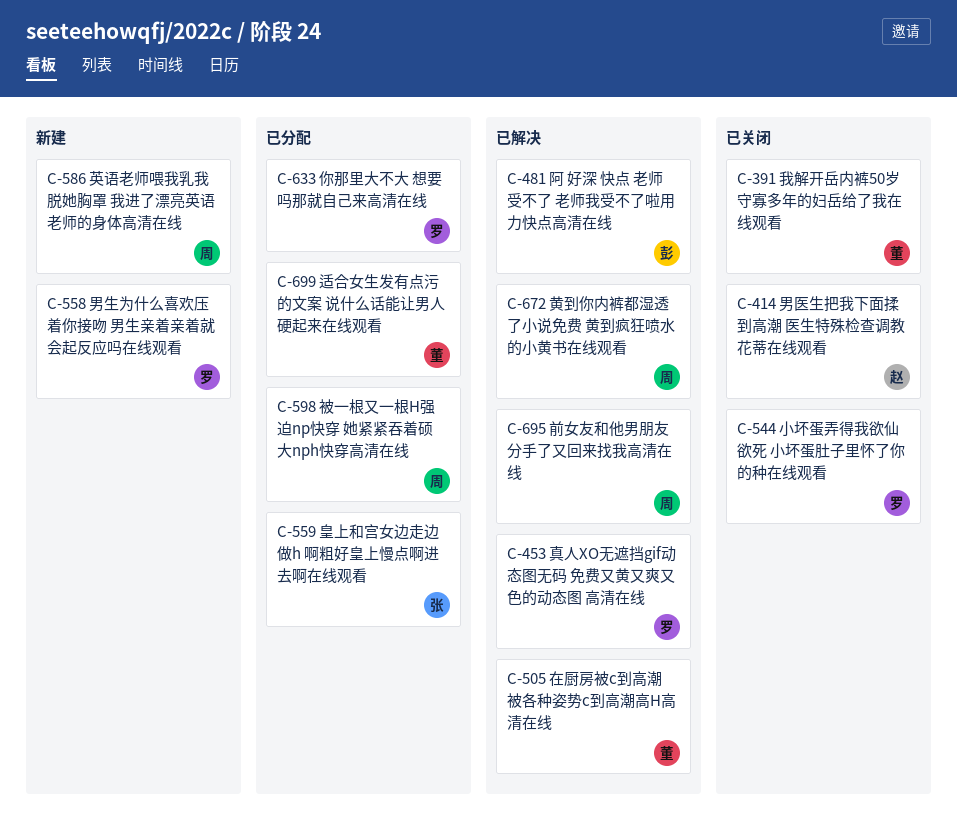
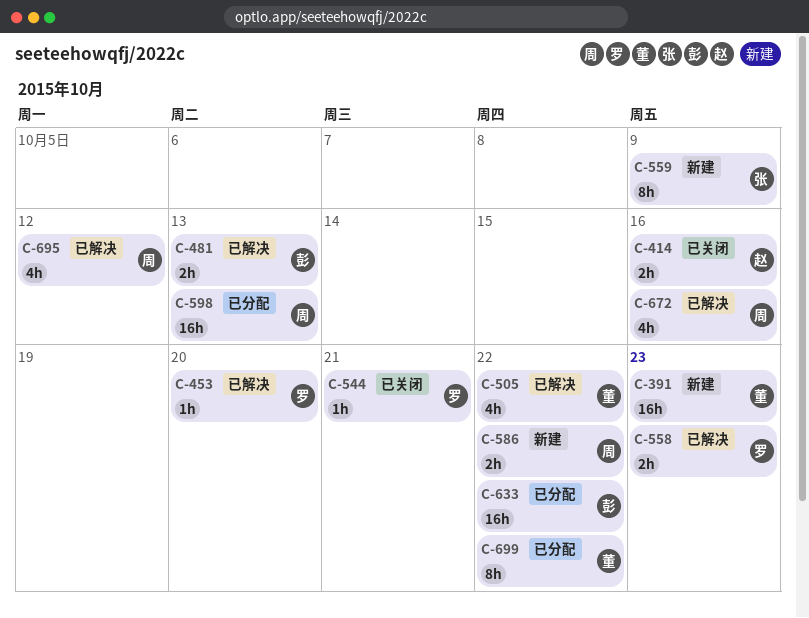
C-391, status: 已关闭 -> 新建
C-558, status: 新建 -> 已解决
C-559, status: 已分配 -> 新建
C-633, owner: 罗 -> 彭

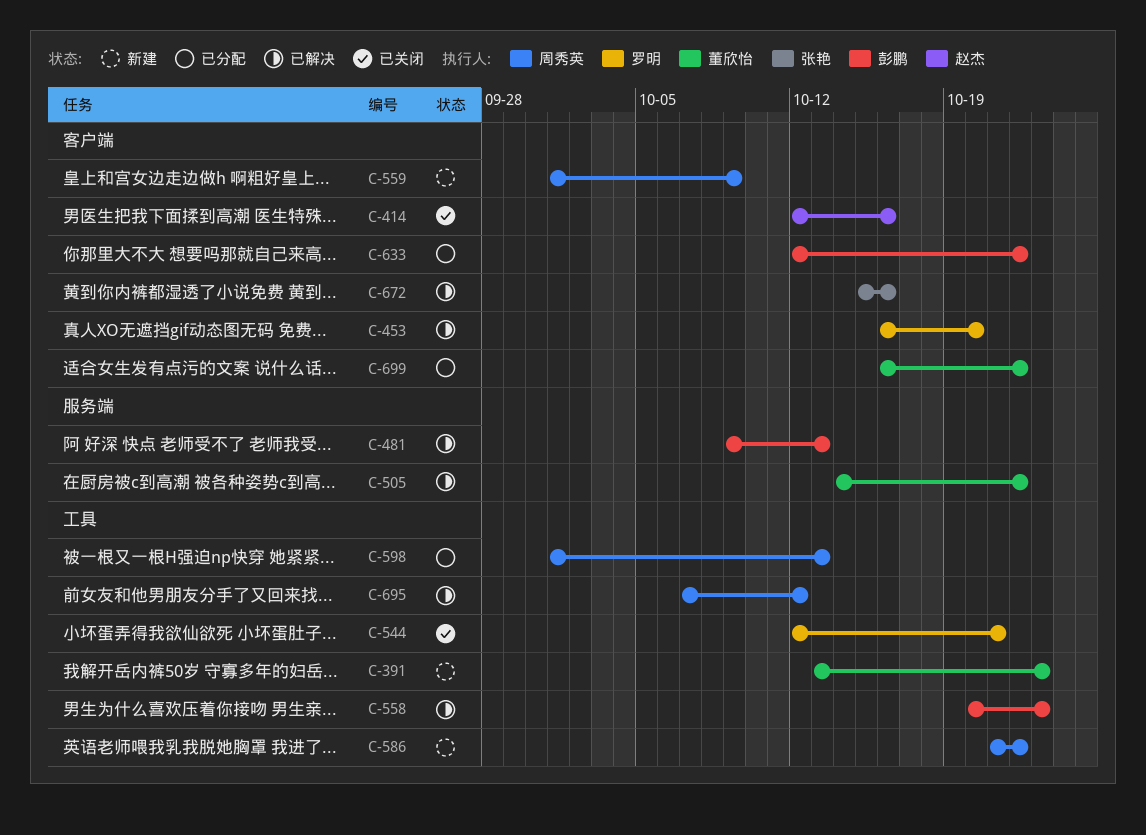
C-558, owner: 罗明 -> 彭鹏
C-559, owner: 张艳 -> 周秀英
C-672, owner: 周秀英 -> 张艳

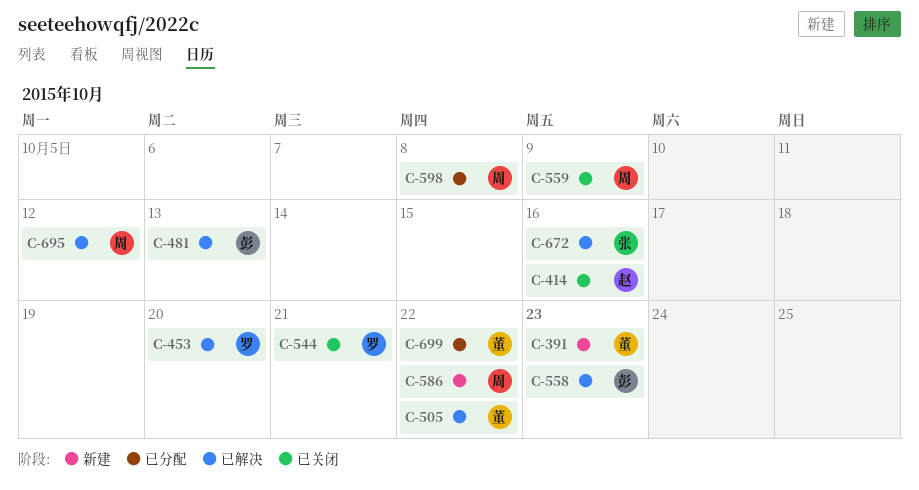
C-559, status: 新建 -> 已关闭
C-598, due: Oct 13 -> Oct 8
C-633: present -> none

